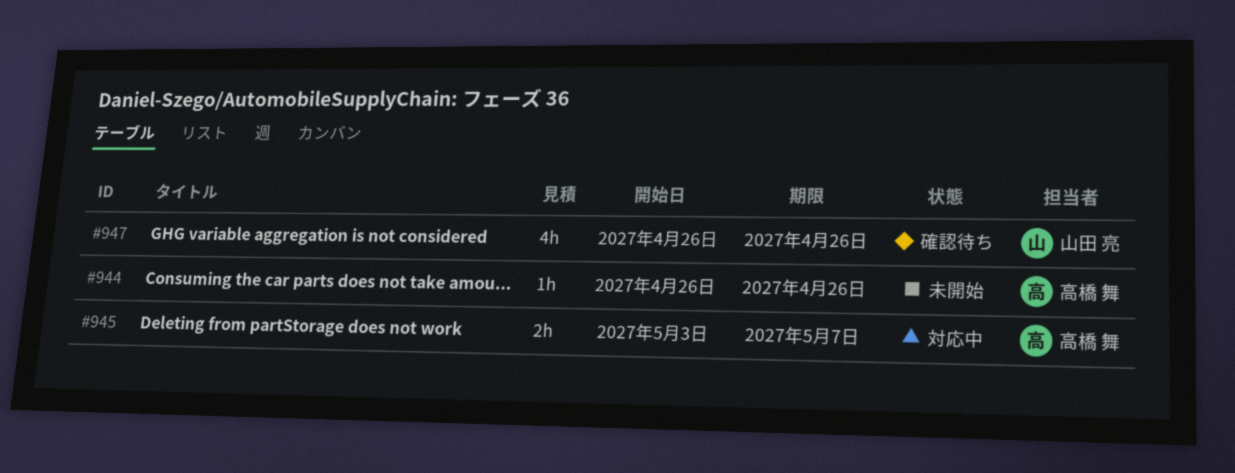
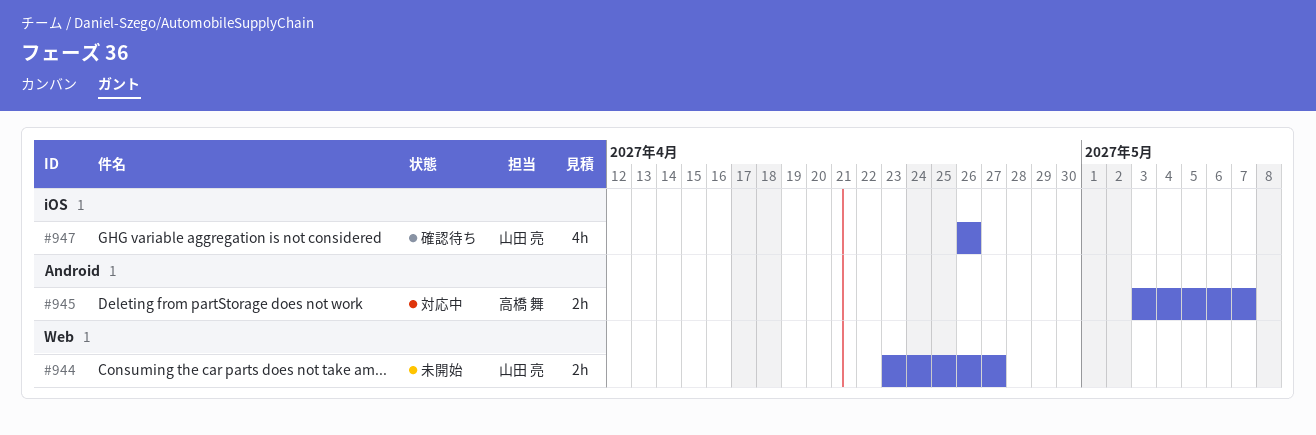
#944, owner: 高橋 舞 -> 山田 亮
#944, estimate: 1h -> 2h
#944, start: Apr 26 -> Apr 23
#944, due: Apr 26 -> Apr 27

